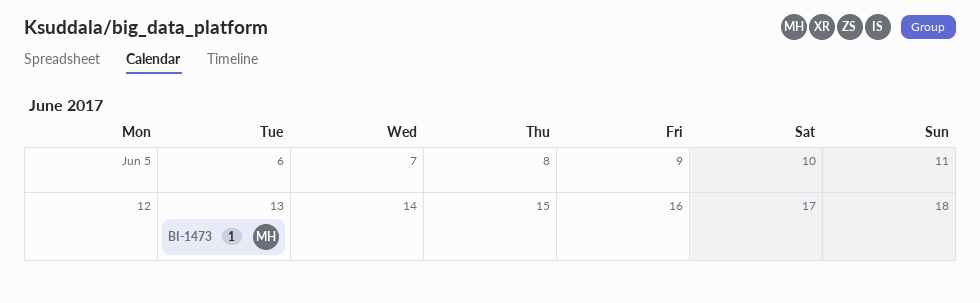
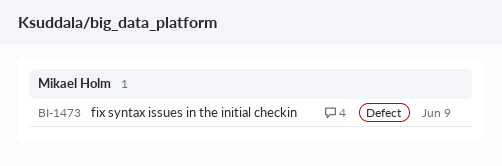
BI-1473, due: Jun 13 -> Jun 9

